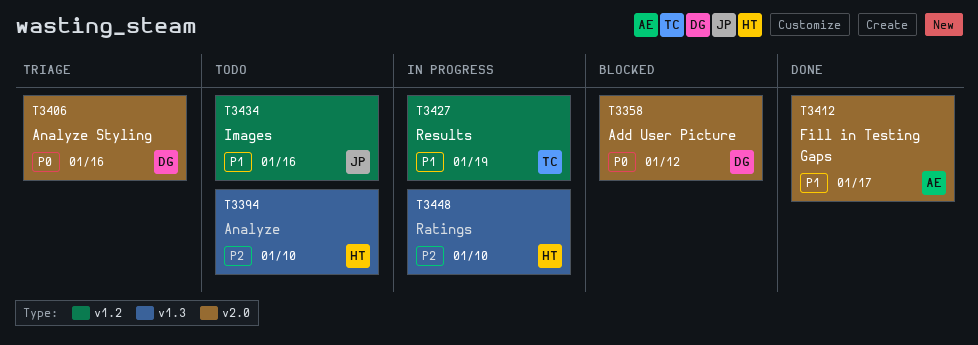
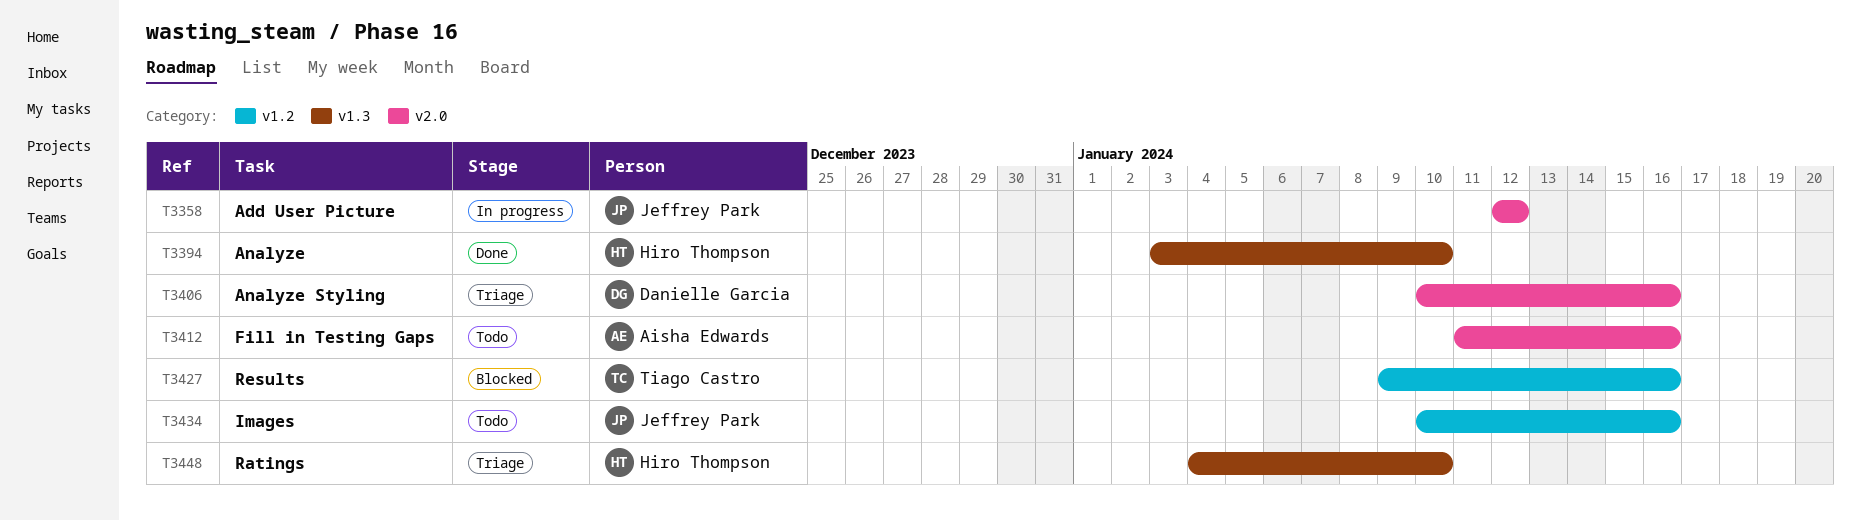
T3358, status: Blocked -> In progress
T3358, owner: Danielle Garcia -> Jeffrey Park
T3394, status: Todo -> Done
T3412, status: Done -> Todo
T3412, due: Jan 17 -> Jan 16
T3427, status: In progress -> Blocked
T3427, due: Jan 19 -> Jan 16
T3448, status: In progress -> Triage

